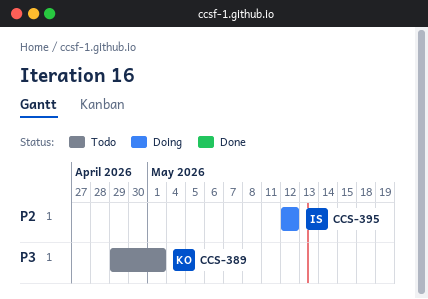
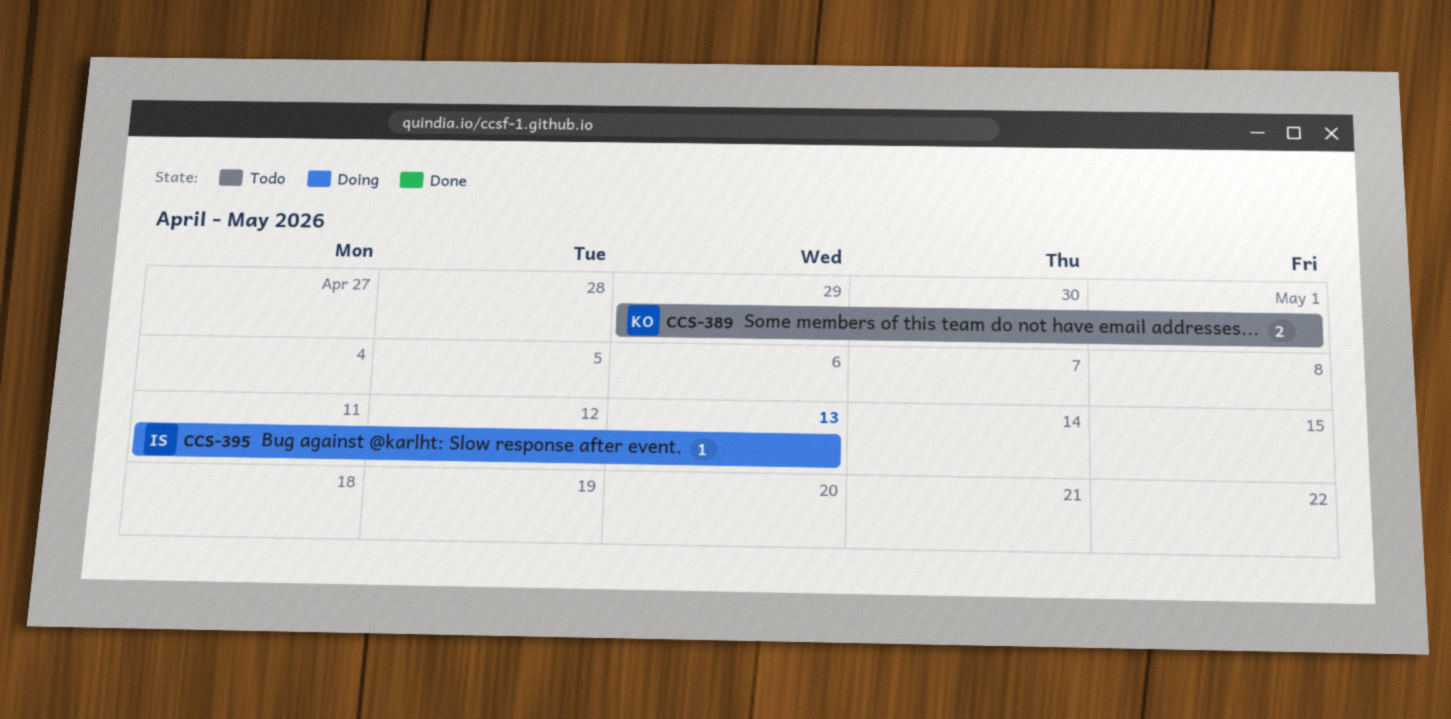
CCS-395, start: May 12 -> May 11
CCS-395, due: May 12 -> May 13

